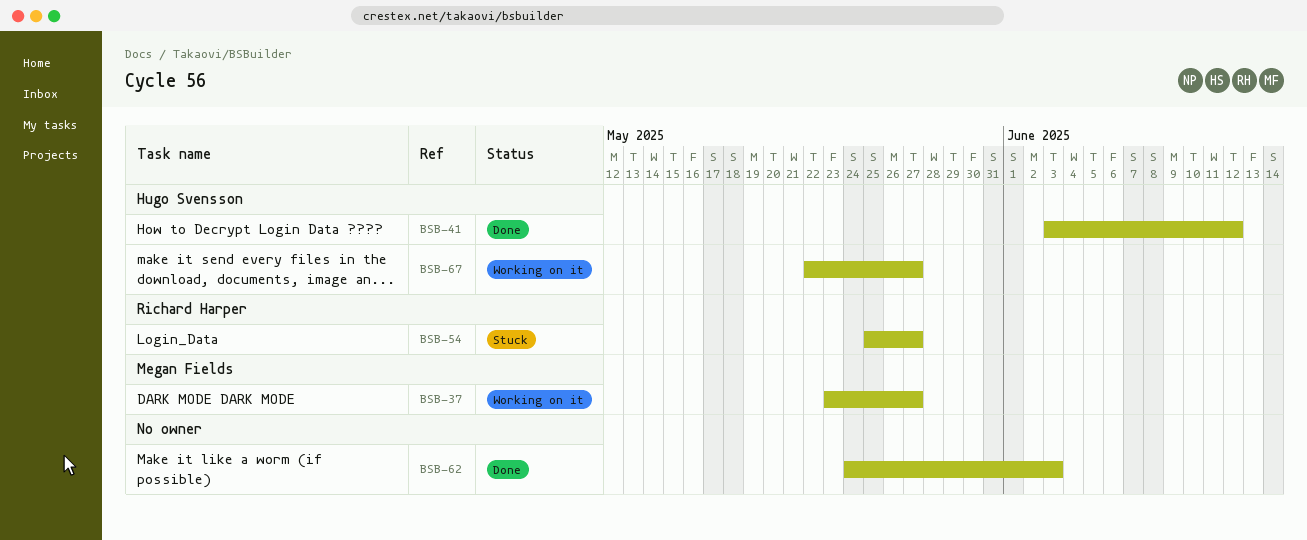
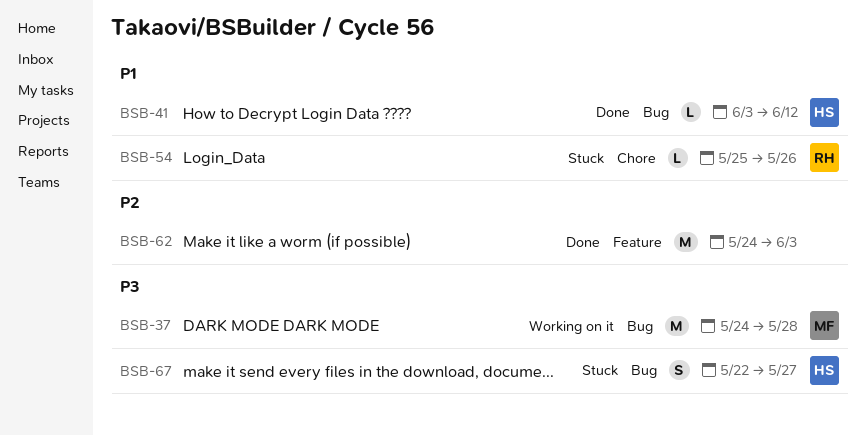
BSB-37, start: May 23 -> May 24
BSB-37, due: May 27 -> May 28
BSB-54, due: May 27 -> May 26
BSB-67, status: Working on it -> Stuck

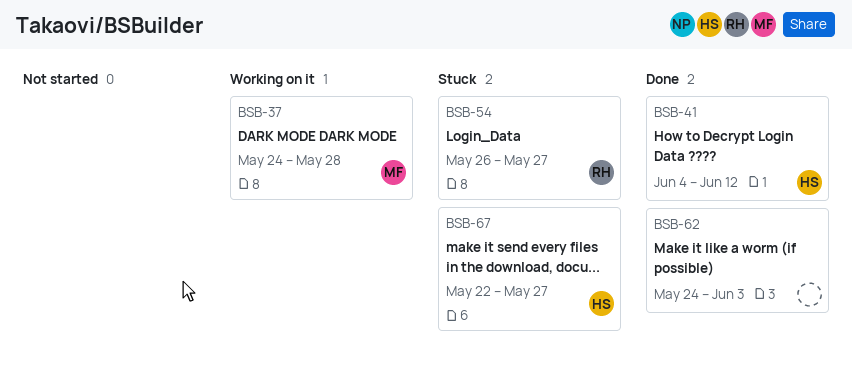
BSB-41, start: Jun 3 -> Jun 4
BSB-54, start: May 25 -> May 26
BSB-54, due: May 26 -> May 27

